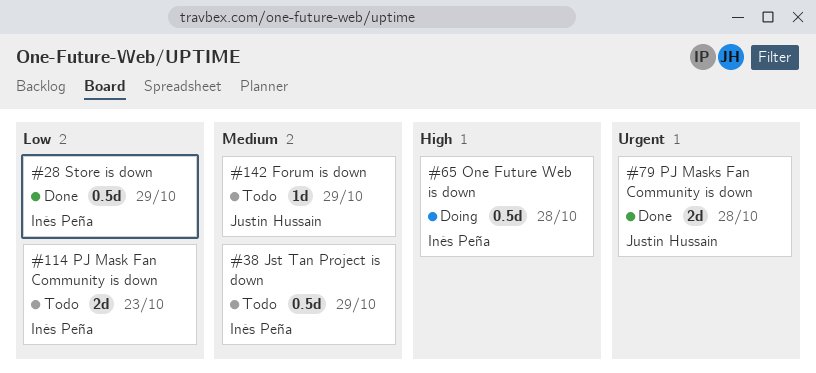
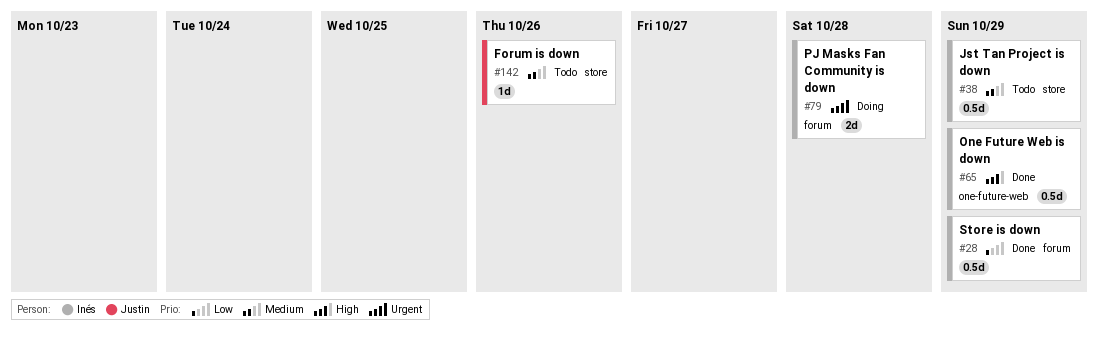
#65, status: Doing -> Done
#65, due: Oct 28 -> Oct 29
#79, status: Done -> Doing
#79, owner: Justin Hussain -> Inés Peña
#114: present -> none
#142, due: Oct 29 -> Oct 26

